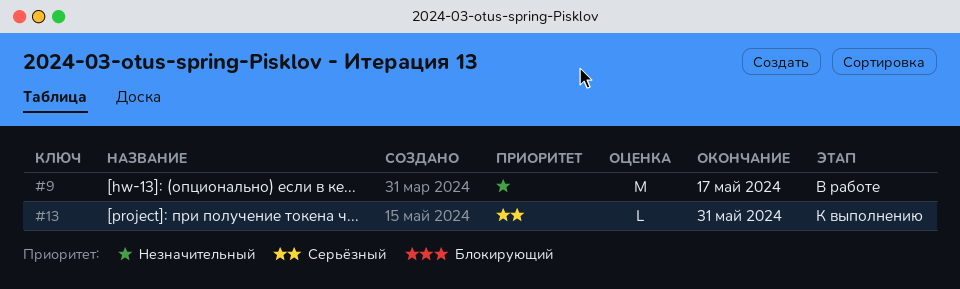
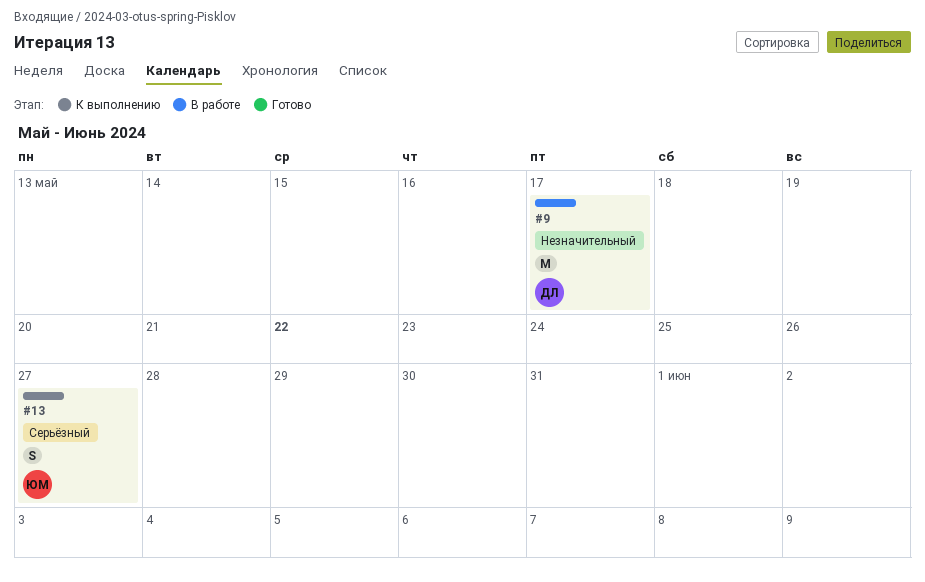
#13, estimate: L -> S
#13, due: May 31 -> May 27

